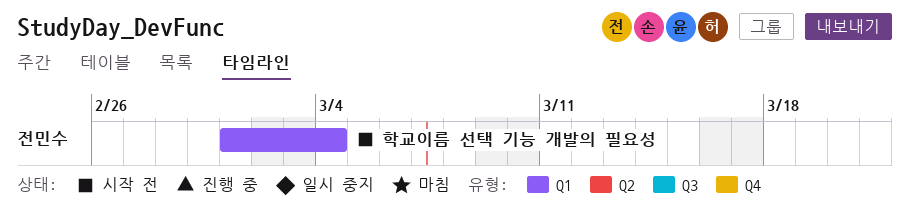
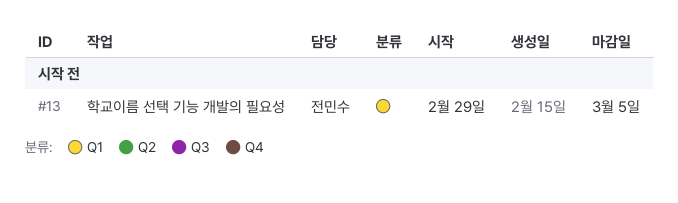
학교이름 선택 기능 개발의 필요성, start: Mar 1 -> Feb 29
학교이름 선택 기능 개발의 필요성, due: Mar 4 -> Mar 5

